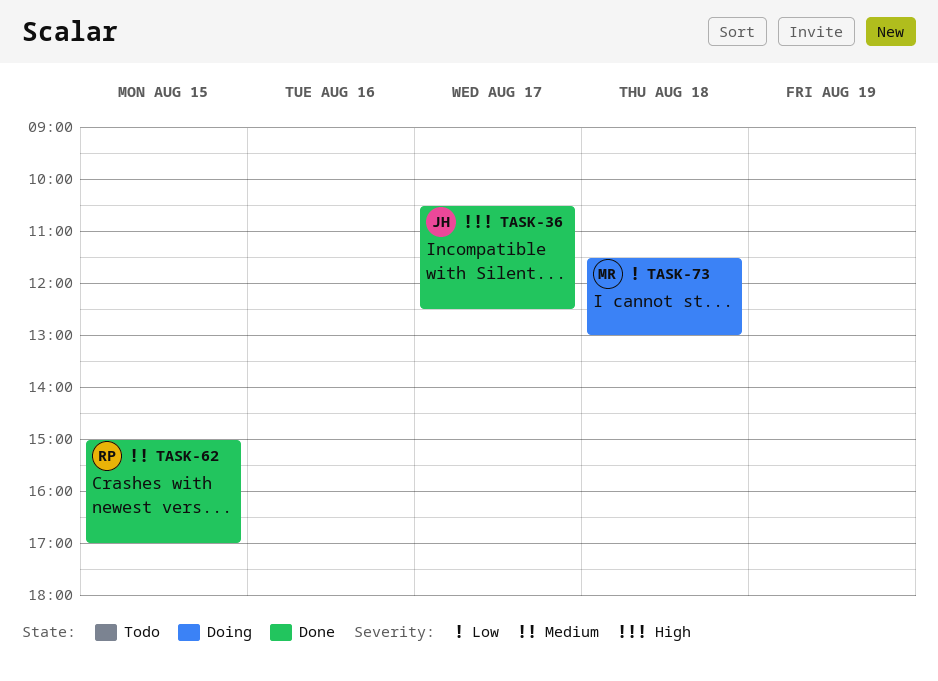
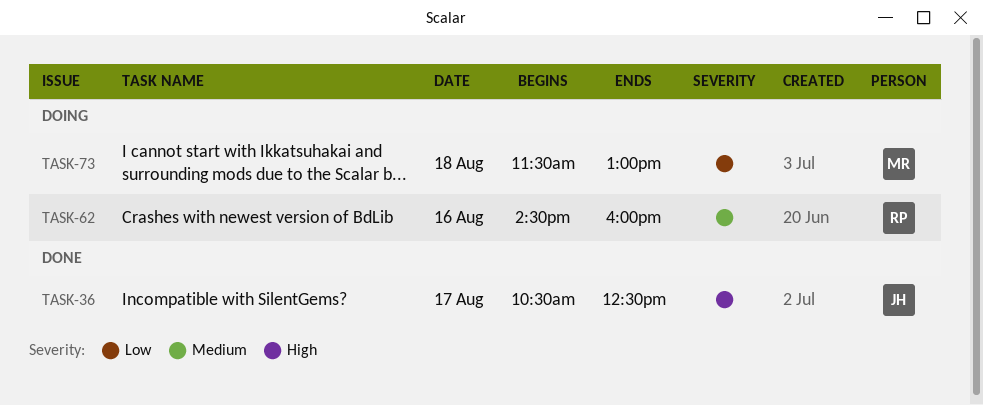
TASK-62, status: Done -> Doing
TASK-62, day: Aug 15 -> Aug 16
TASK-62, begins: 15:00 -> 14:30
TASK-62, ends: 17:00 -> 16:00

